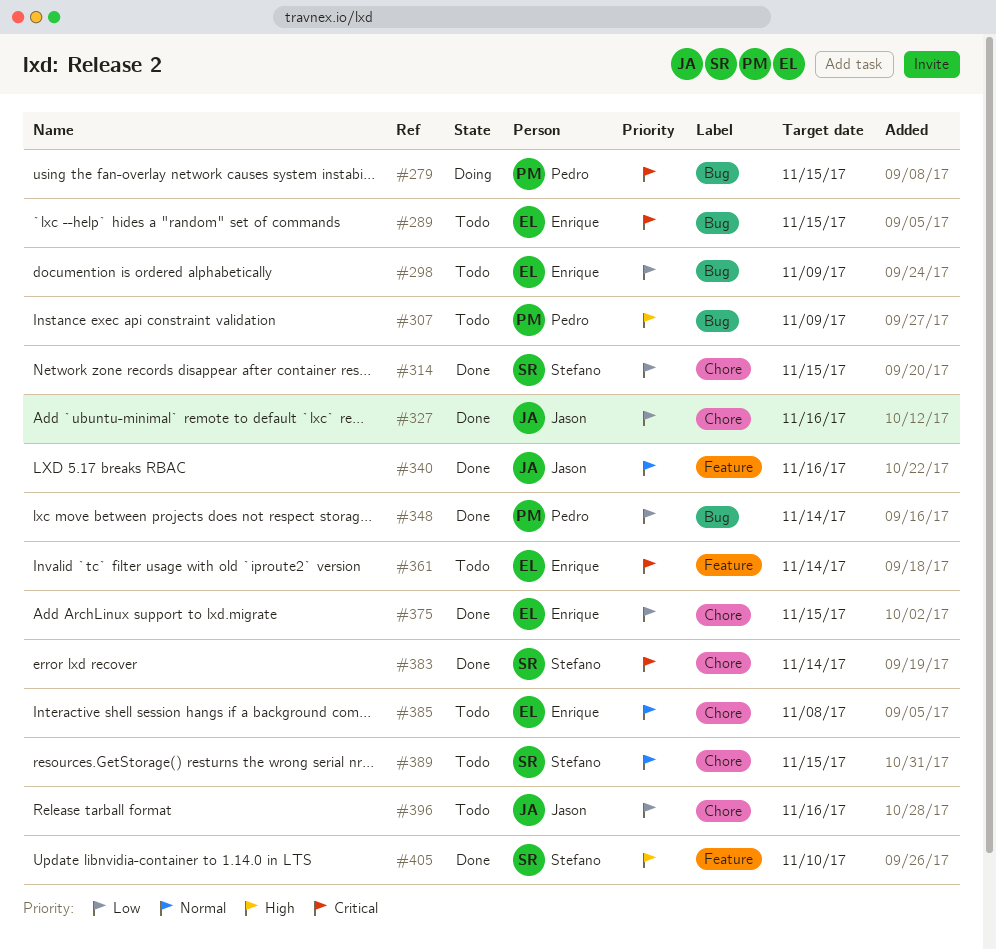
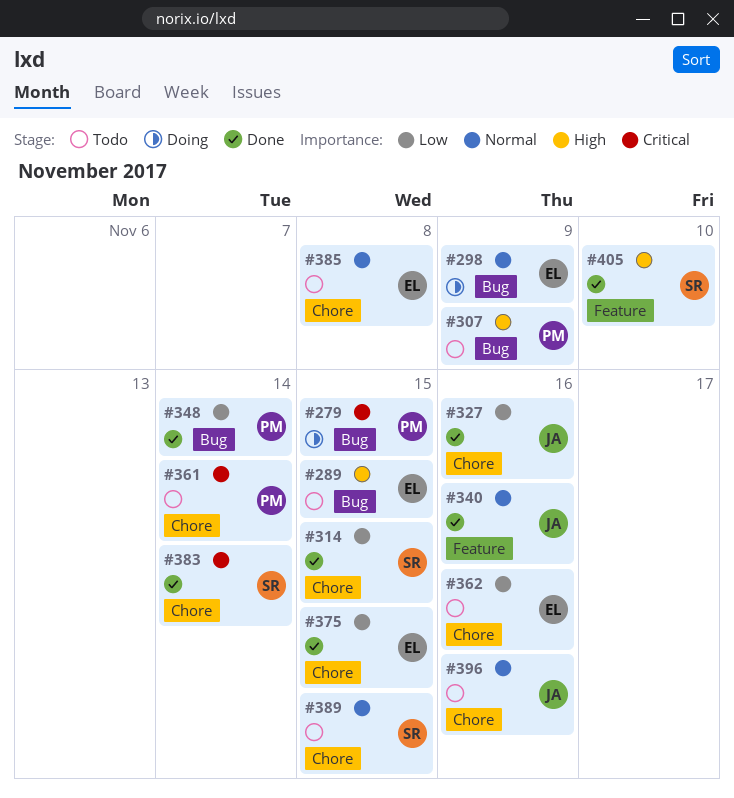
#289, priority: Critical -> High
#298, status: Todo -> Doing
#298, priority: Low -> Normal
#361, owner: Enrique -> Pedro
#361, label: Feature -> Chore
#362: none -> present
#396, priority: Low -> Normal

